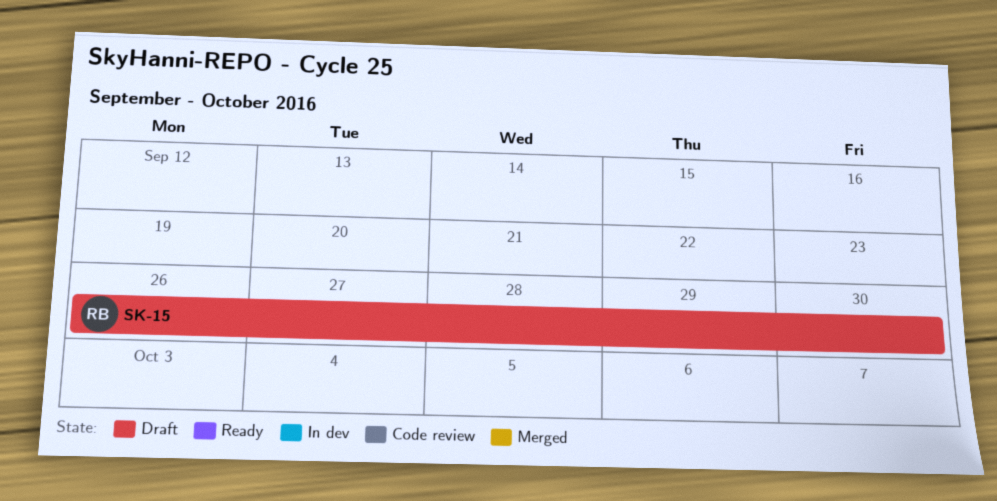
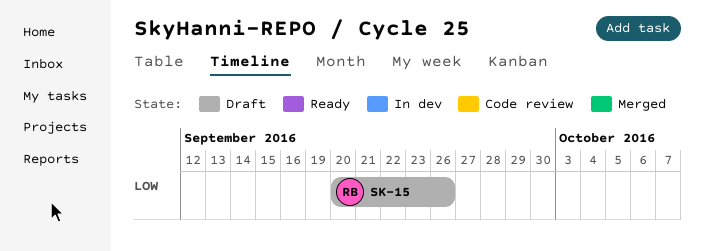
SK-15, start: Sep 26 -> Sep 20
SK-15, due: Sep 30 -> Sep 26

